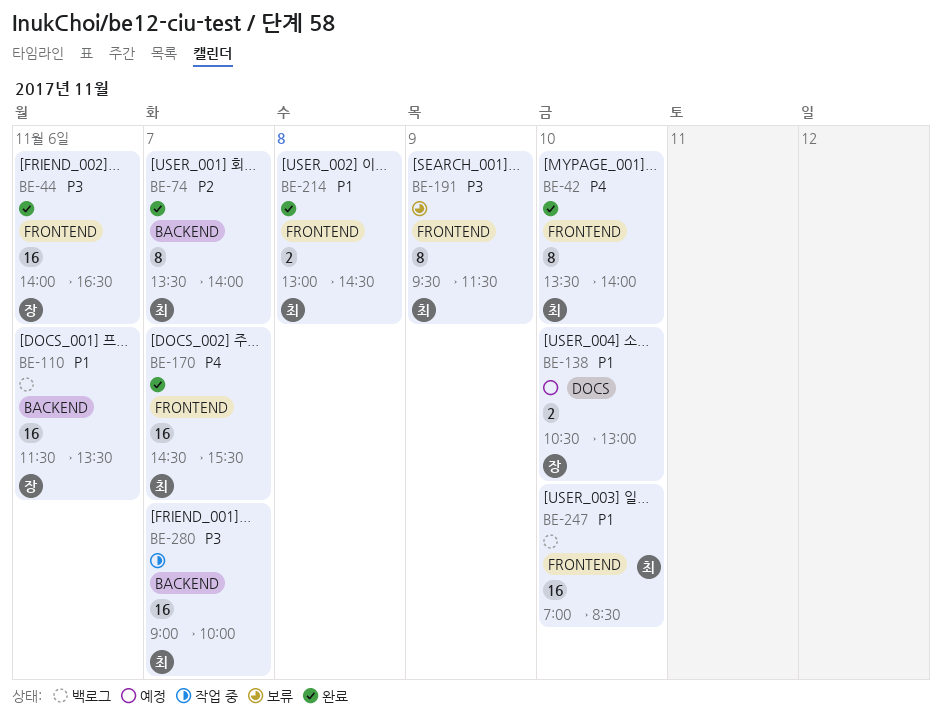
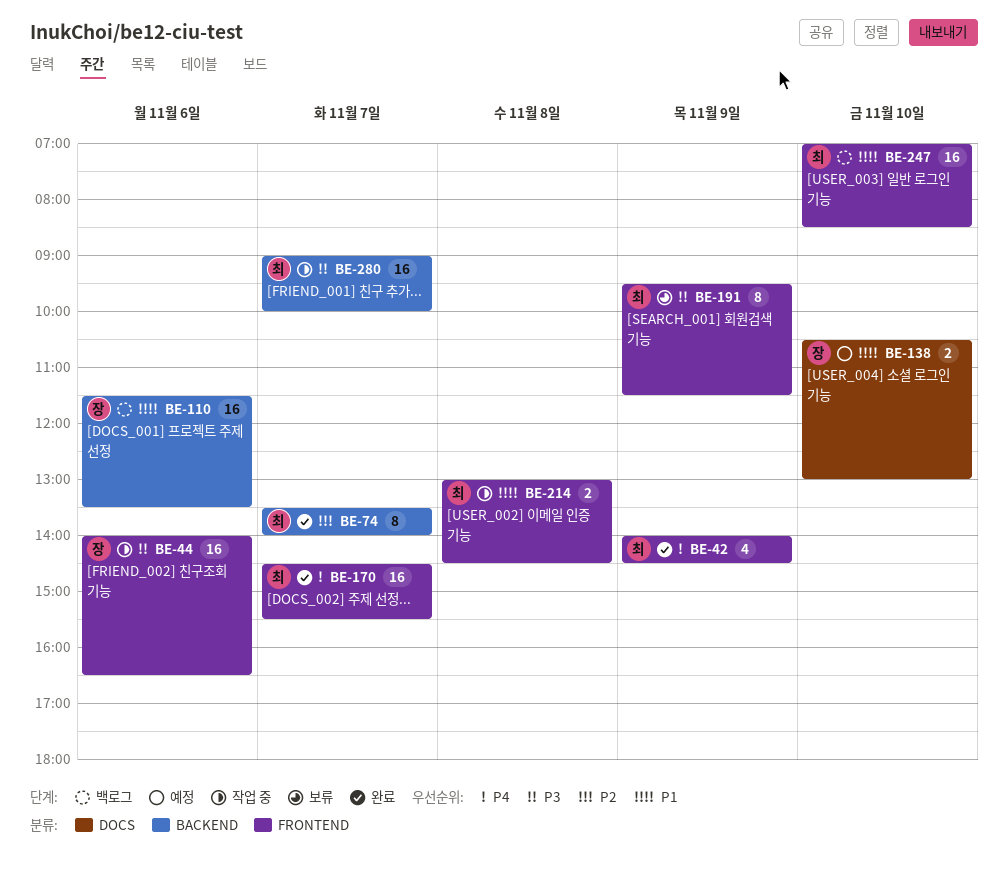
BE-42, estimate: 8 -> 4
BE-42, day: Nov 10 -> Nov 9
BE-42, begins: 13:30 -> 14:00
BE-42, ends: 14:00 -> 14:30
BE-44, status: 완료 -> 작업 중
BE-214, status: 완료 -> 작업 중

